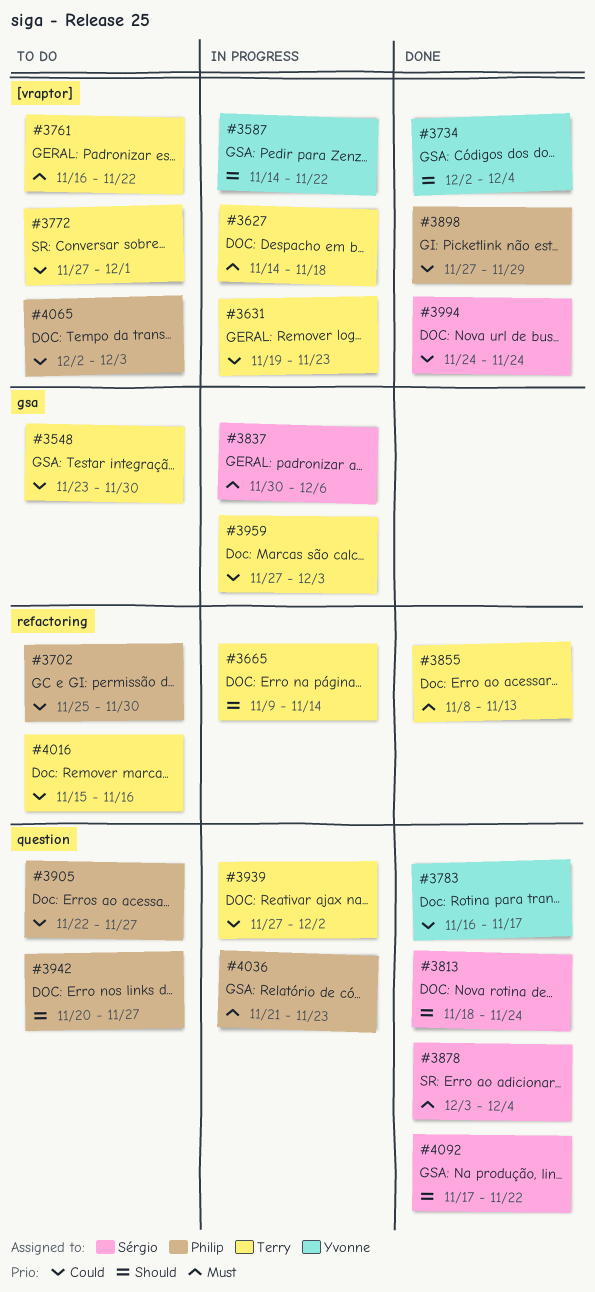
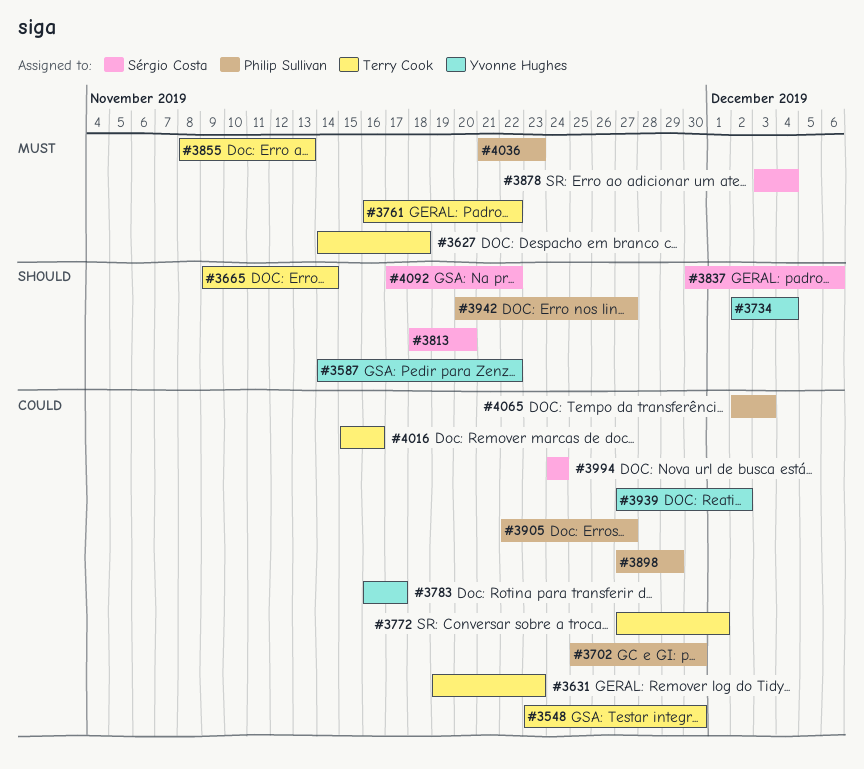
#3813, due: Nov 24 -> Nov 20
#3837, priority: Must -> Should
#3939, owner: Terry Cook -> Yvonne Hughes
#3959: present -> none

